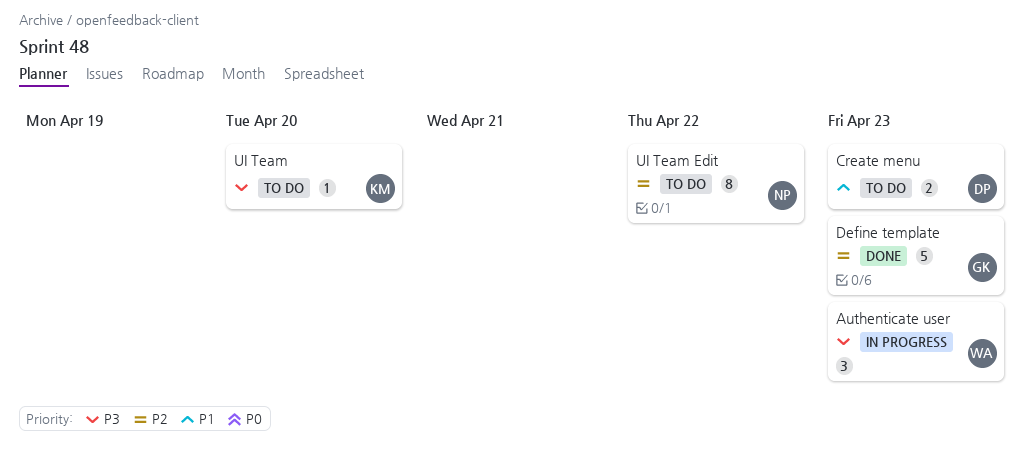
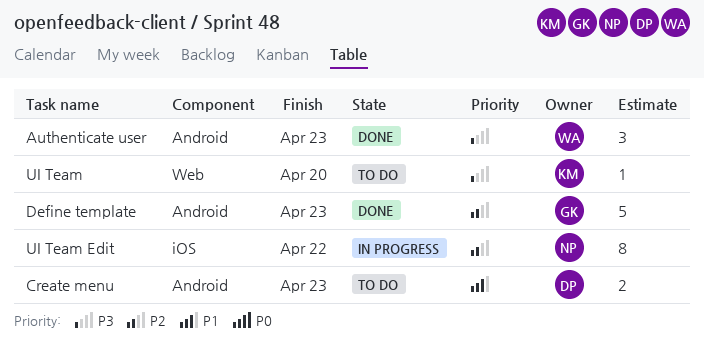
Authenticate user, status: In progress -> Done
UI Team Edit, status: To do -> In progress

